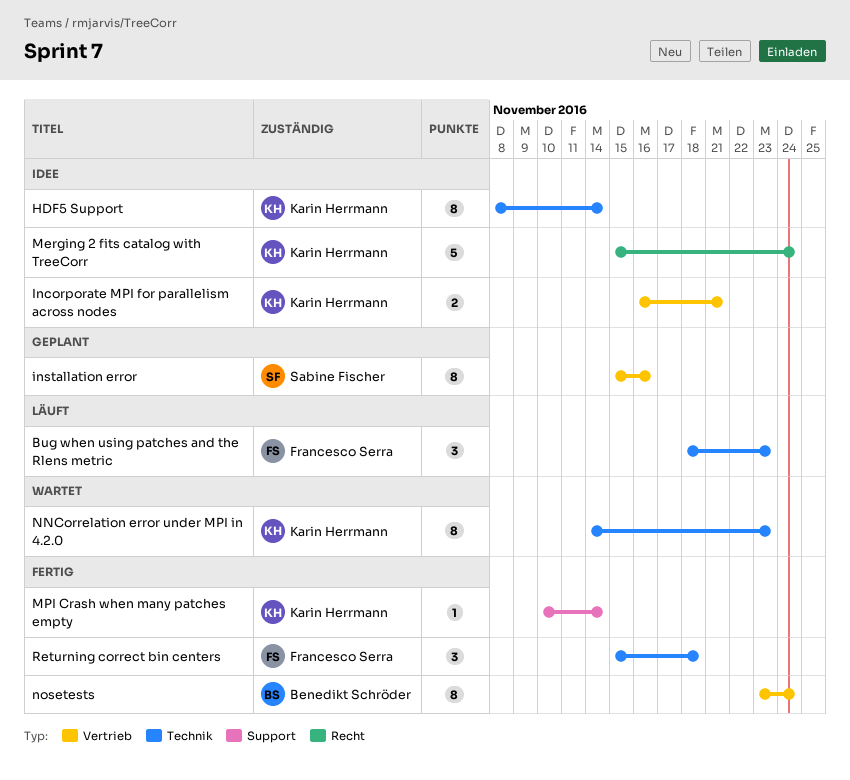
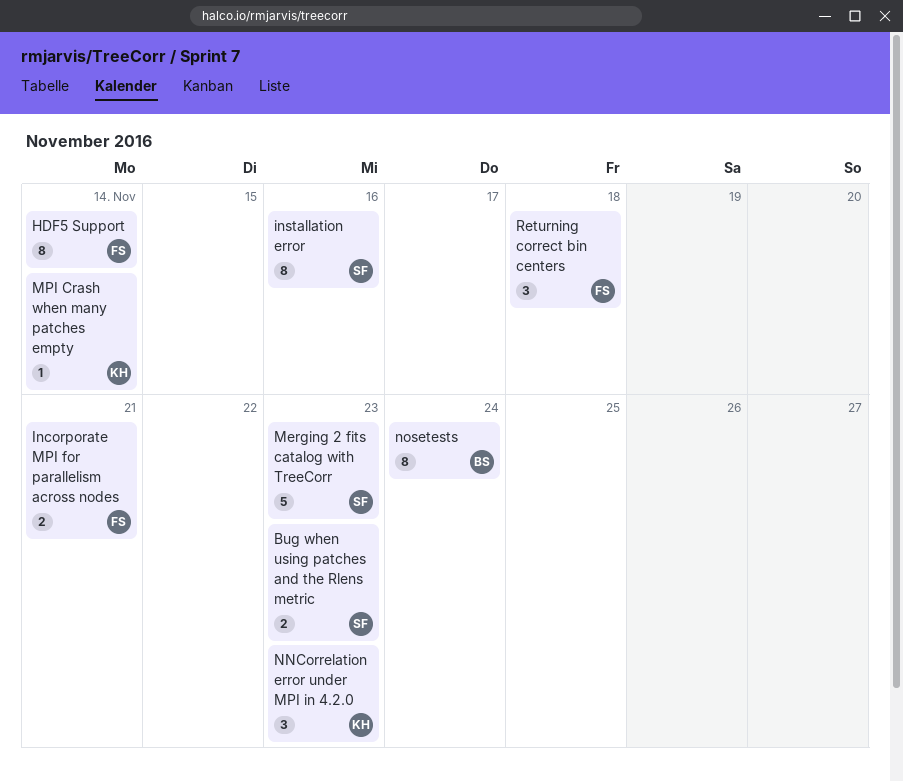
Bug when using patches and the Rlens metric, owner: Francesco Serra -> Sabine Fischer
Bug when using patches and the Rlens metric, estimate: 3 -> 2
HDF5 Support, owner: Karin Herrmann -> Francesco Serra
Incorporate MPI for parallelism across nodes, owner: Karin Herrmann -> Francesco Serra
Merging 2 fits catalog with TreeCorr, owner: Karin Herrmann -> Sabine Fischer
Merging 2 fits catalog with TreeCorr, due: Nov 24 -> Nov 23
NNCorrelation error under MPI in 4.2.0, estimate: 8 -> 3

